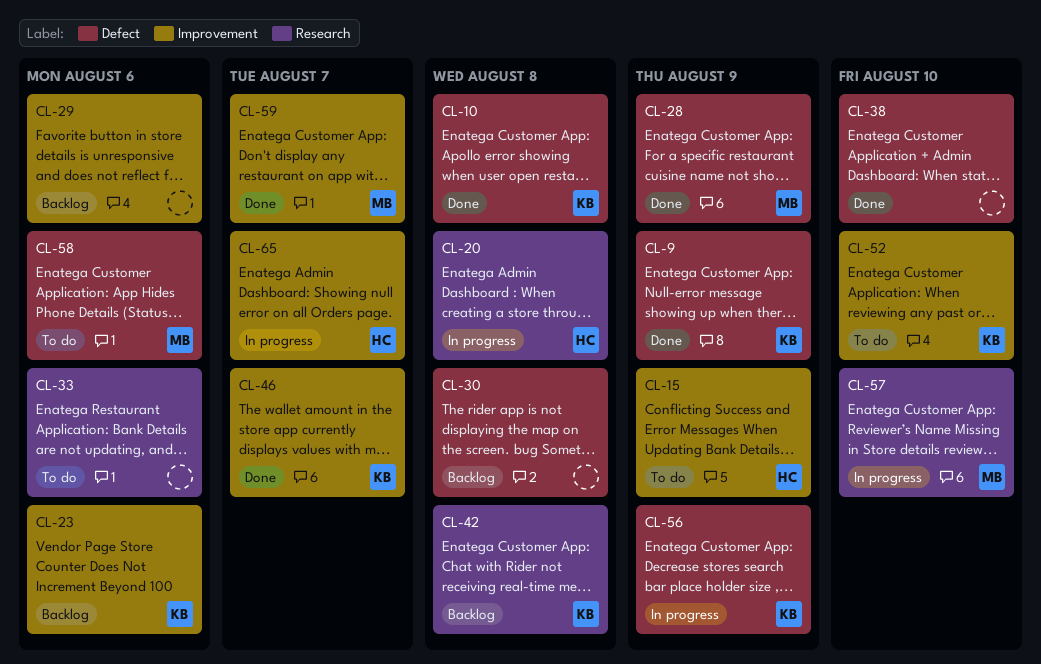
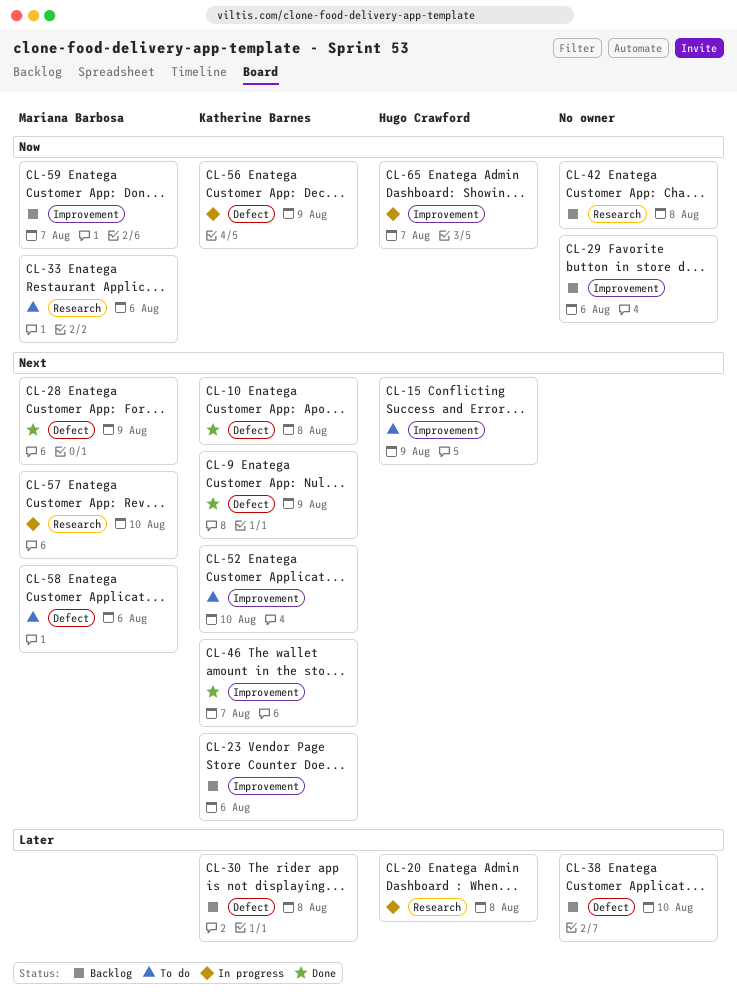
CL-30, owner: none -> Katherine Barnes
CL-33, owner: none -> Mariana Barbosa
CL-38, status: Done -> Backlog
CL-42, owner: Katherine Barnes -> none
CL-59, status: Done -> Backlog

